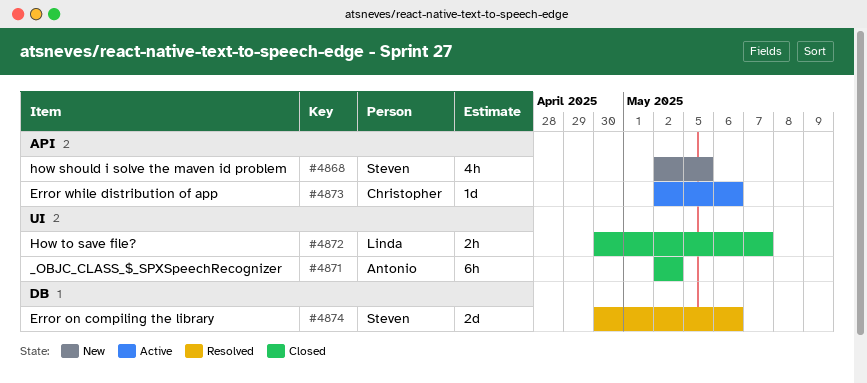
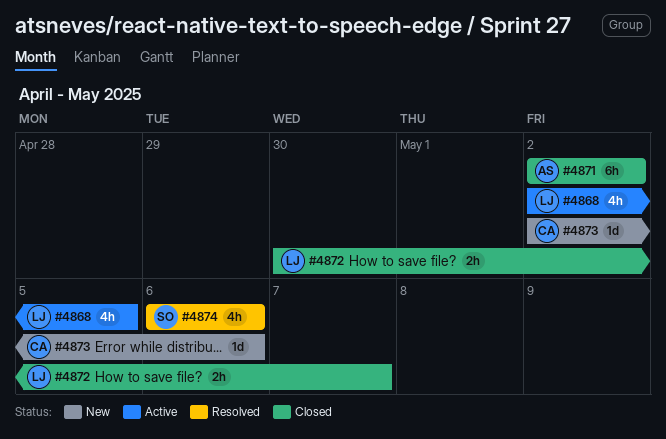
#4868, status: New -> Active
#4868, owner: Steven -> Linda
#4873, status: Active -> New
#4874, estimate: 2d -> 4h
#4874, start: Apr 30 -> May 6

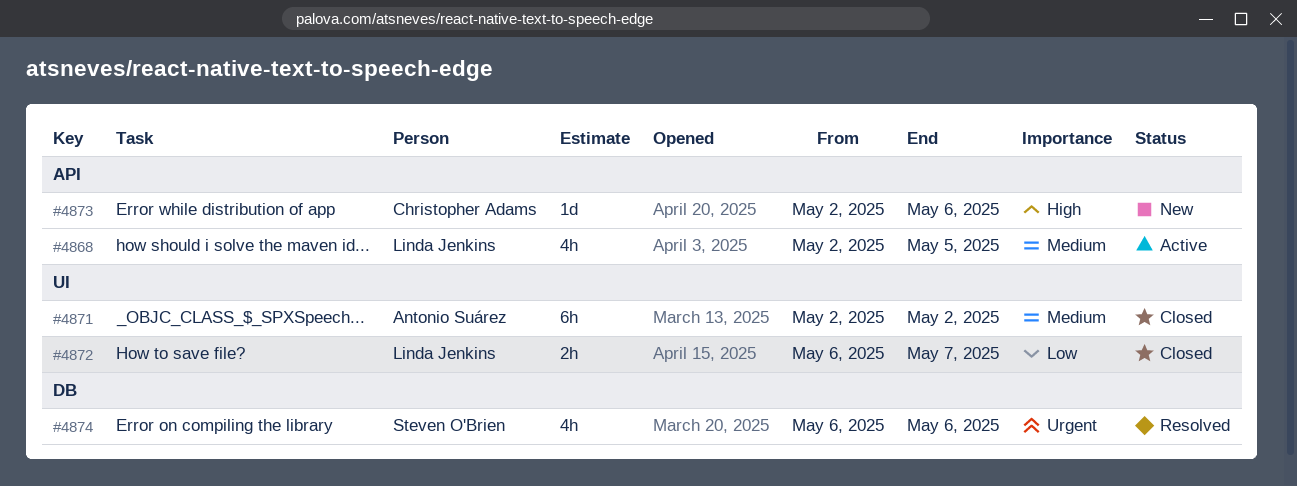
#4872, start: Apr 30 -> May 6

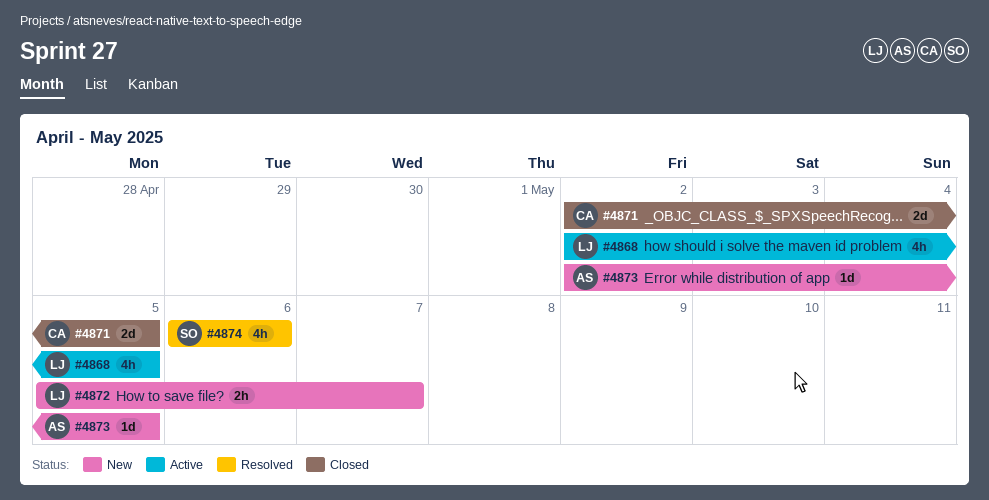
#4871, owner: Antonio Suárez -> Christopher Adams
#4871, estimate: 6h -> 2d
#4871, due: May 2 -> May 5
#4872, status: Closed -> New
#4872, start: May 6 -> May 5
#4873, owner: Christopher Adams -> Antonio Suárez
#4873, due: May 6 -> May 5

